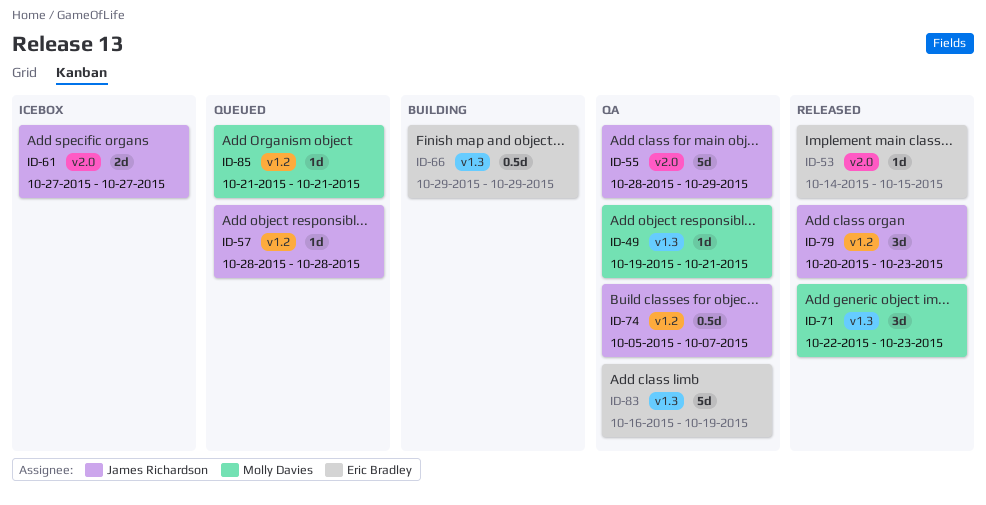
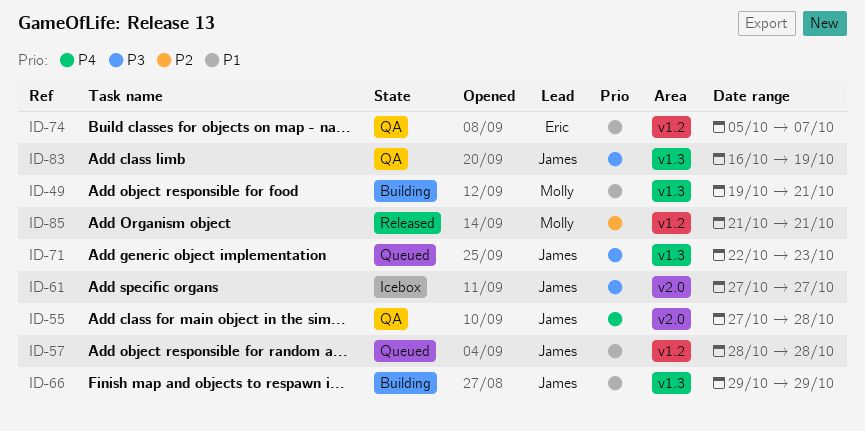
ID-49, status: QA -> Building
ID-53: present -> none
ID-55, start: Oct 28 -> Oct 27
ID-55, due: Oct 29 -> Oct 28
ID-66, owner: Eric Bradley -> James Richardson
ID-71, status: Released -> Queued
ID-71, owner: Molly Davies -> James Richardson
ID-74, owner: James Richardson -> Eric Bradley
ID-79: present -> none
ID-83, owner: Eric Bradley -> James Richardson
ID-85, status: Queued -> Released

